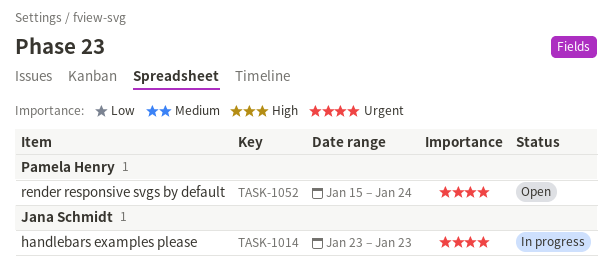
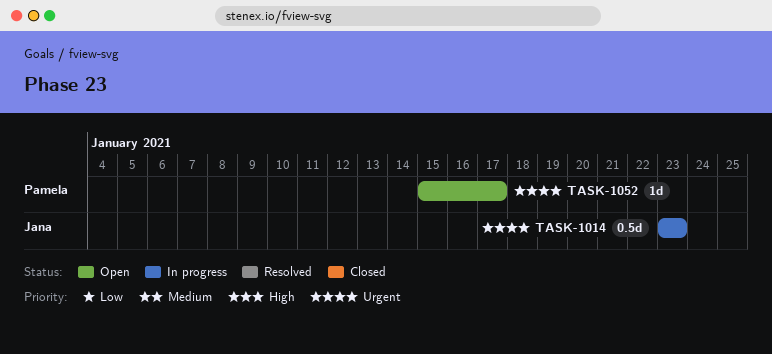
TASK-1052, due: Jan 24 -> Jan 17

